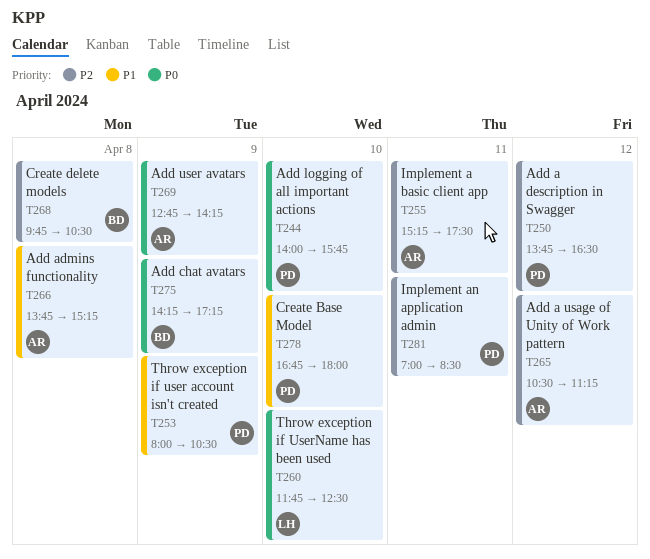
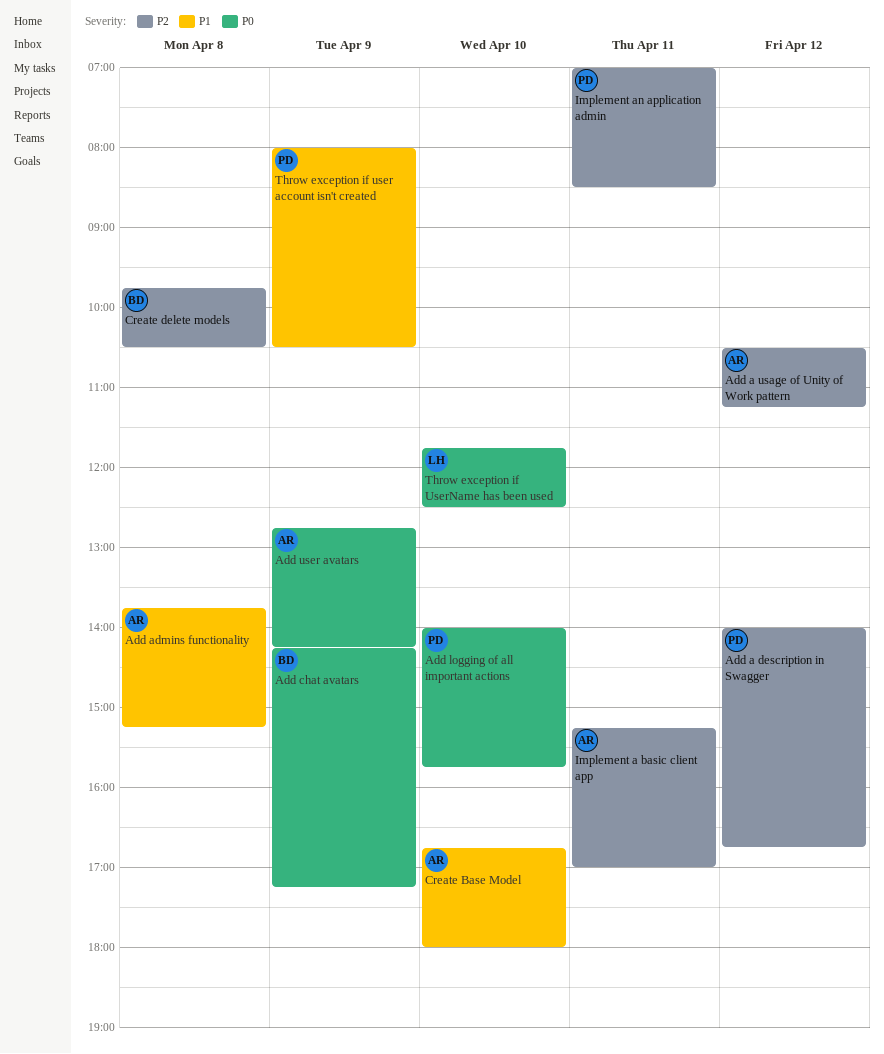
Add a description in Swagger, begins: 13:45 -> 14:00
Add a description in Swagger, ends: 16:30 -> 16:45
Create Base Model, owner: PD -> AR
Implement a basic client app, ends: 17:30 -> 17:00

